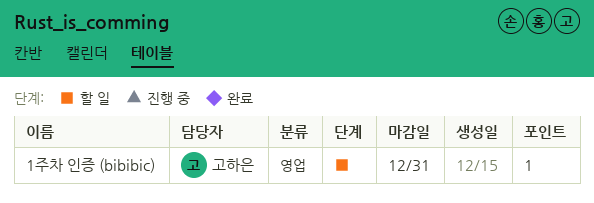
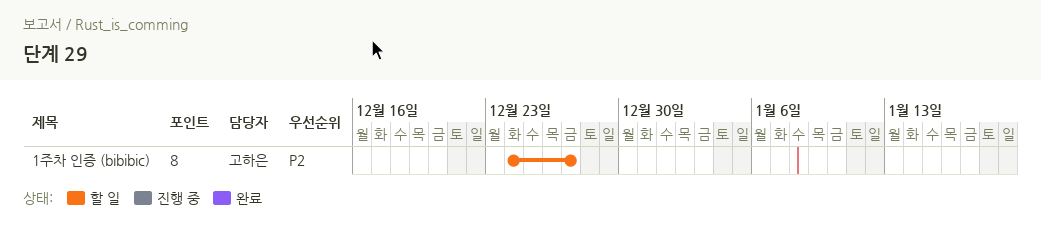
1주차 인증 (bibibic), estimate: 1 -> 8
1주차 인증 (bibibic), due: Dec 31 -> Dec 27

